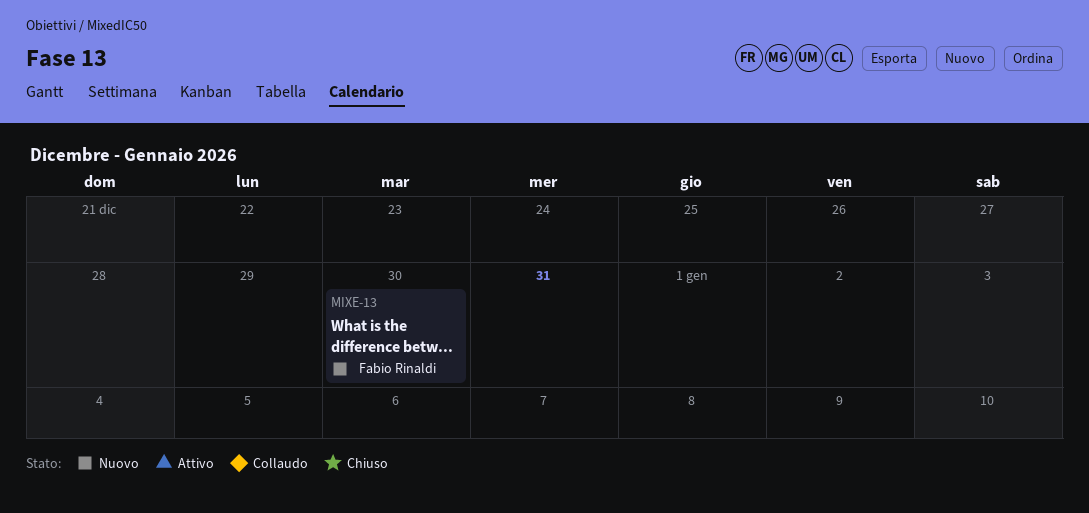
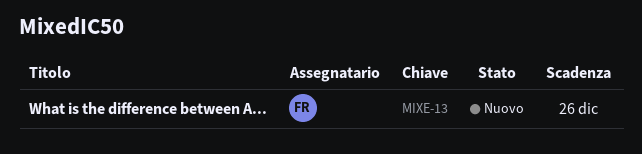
MIXE-13, due: Dec 30 -> Dec 26

